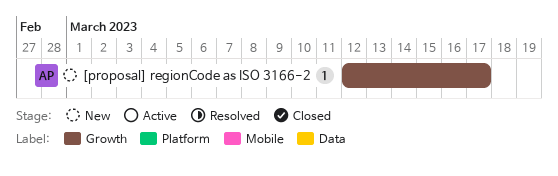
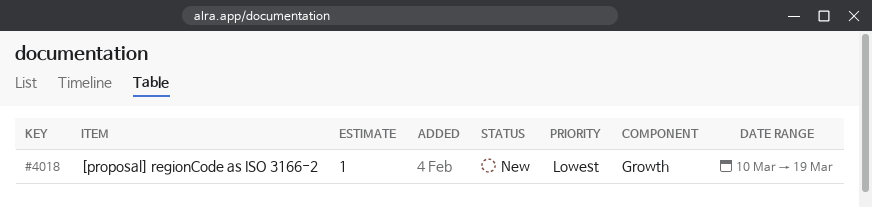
[proposal] regionCode as ISO 3166-2, start: Mar 12 -> Mar 10
[proposal] regionCode as ISO 3166-2, due: Mar 17 -> Mar 19

